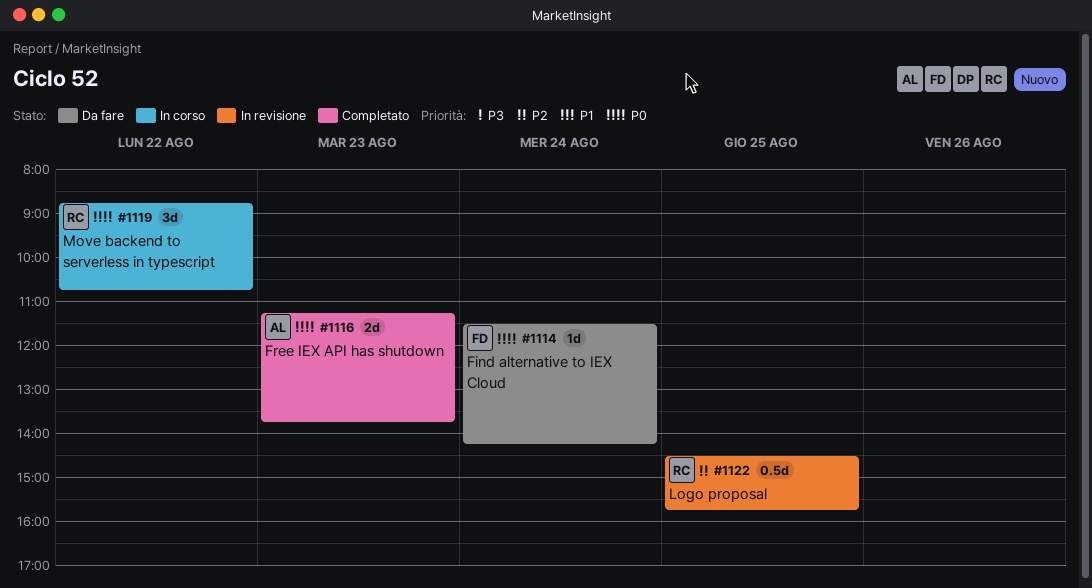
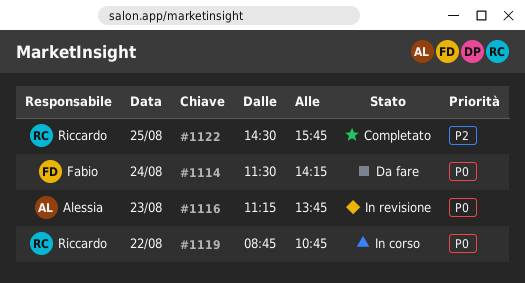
#1116, status: Completato -> In revisione
#1122, status: In revisione -> Completato

